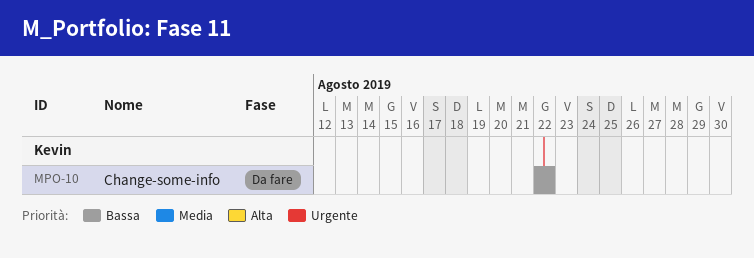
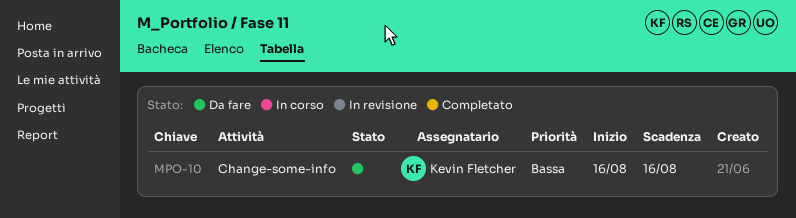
MPO-10, start: Aug 22 -> Aug 16
MPO-10, due: Aug 22 -> Aug 16

